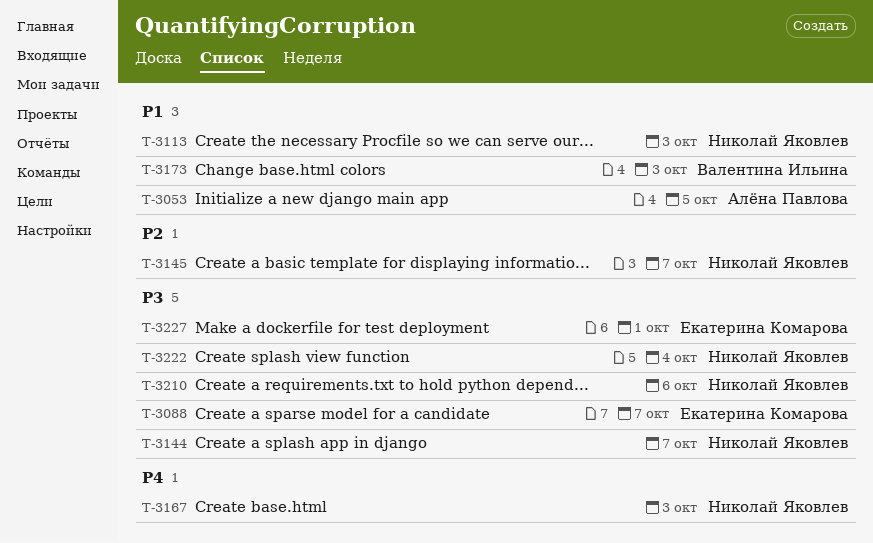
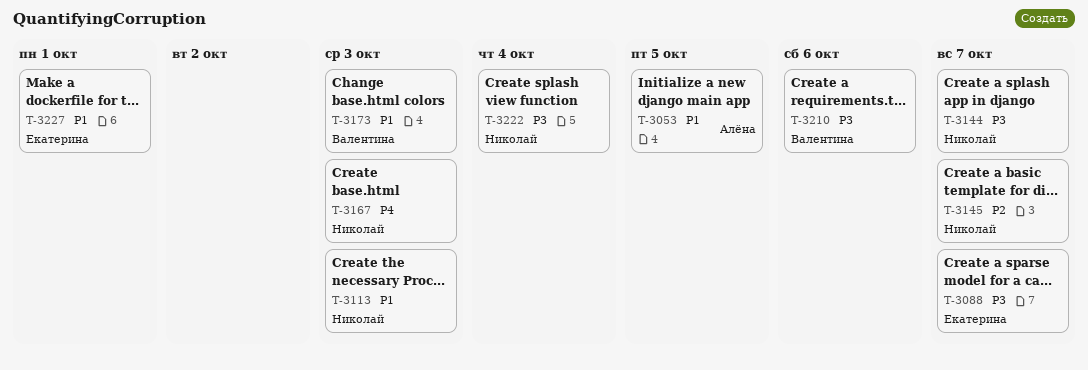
T-3210, owner: Николай Яковлев -> Валентина Ильина
T-3227, priority: P3 -> P1

